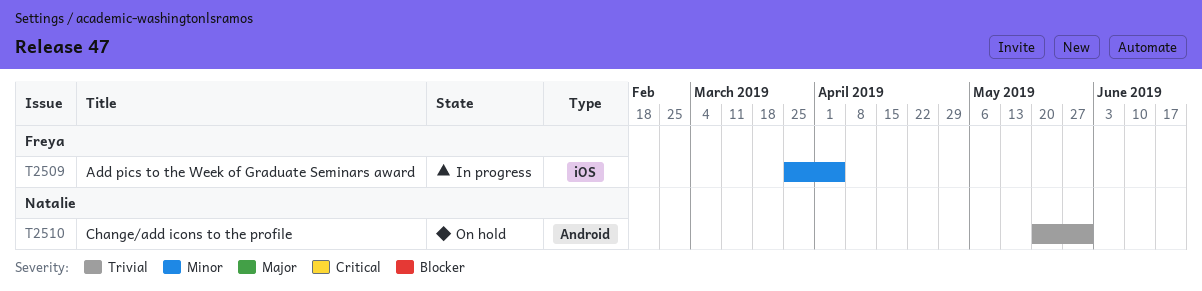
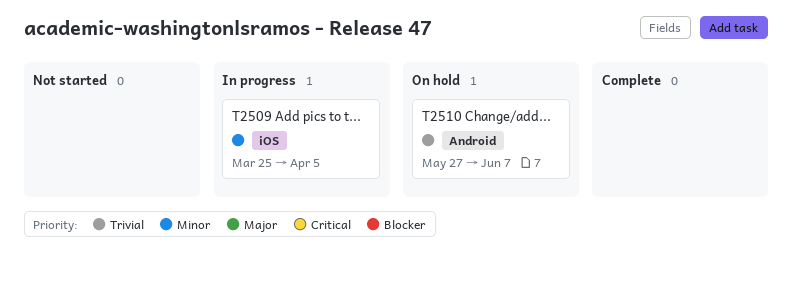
T2510, start: May 20 -> May 27
T2510, due: May 31 -> Jun 7

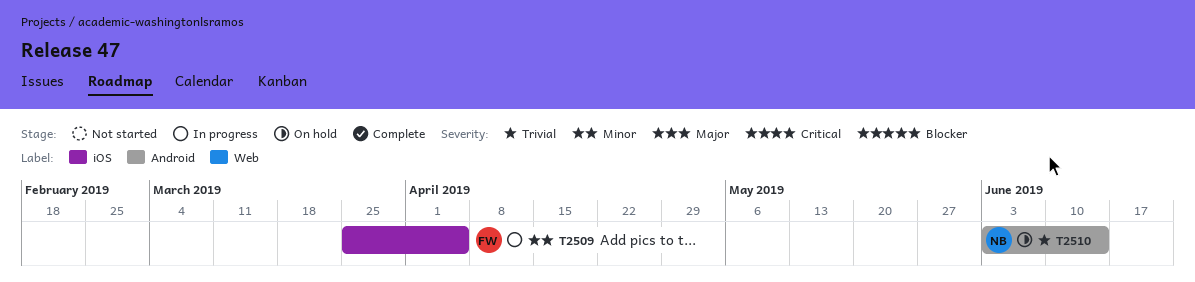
T2510, start: May 27 -> Jun 3
T2510, due: Jun 7 -> Jun 14

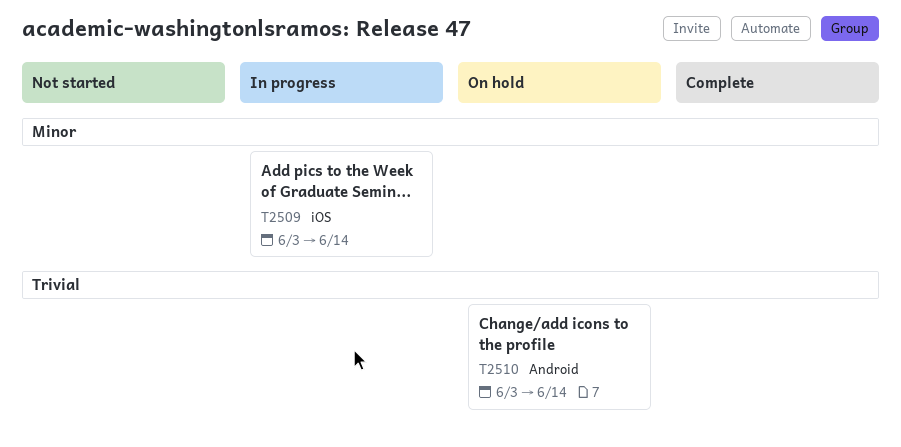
T2509, start: Mar 25 -> Jun 3
T2509, due: Apr 5 -> Jun 14

